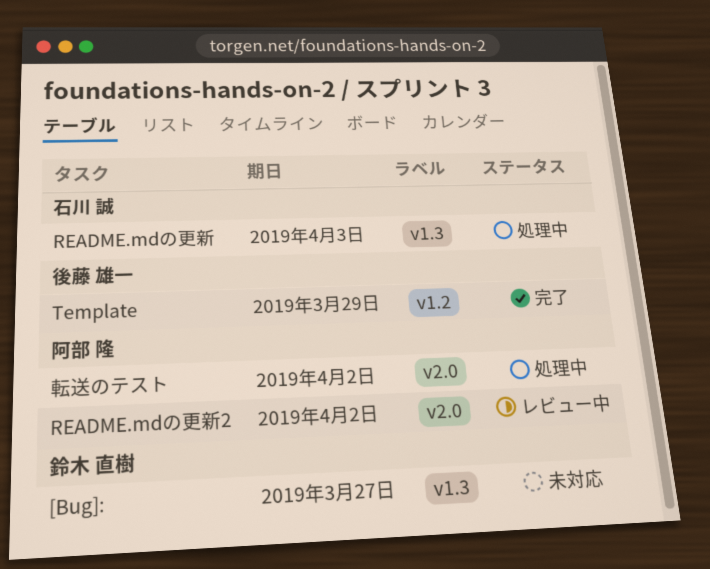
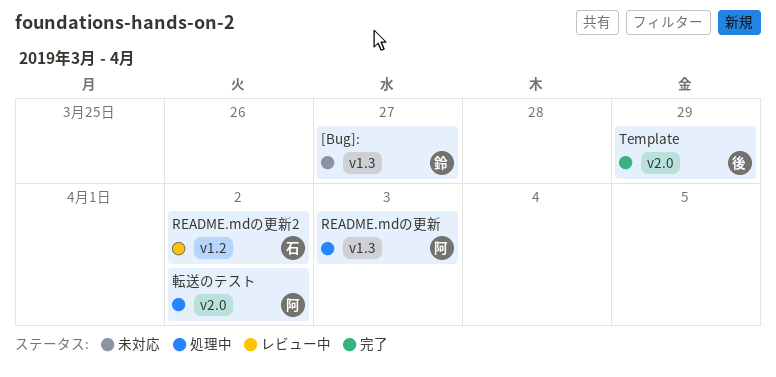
README.mdの更新, owner: 石川 誠 -> 阿部 隆
README.mdの更新2, owner: 阿部 隆 -> 石川 誠
README.mdの更新2, label: v2.0 -> v1.2
Template, label: v1.2 -> v2.0

